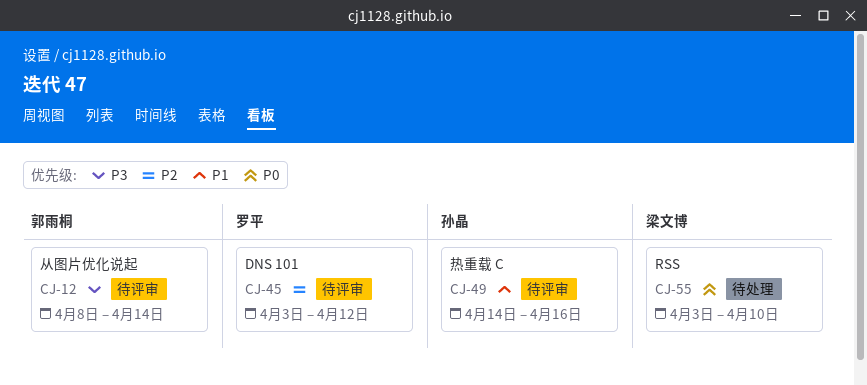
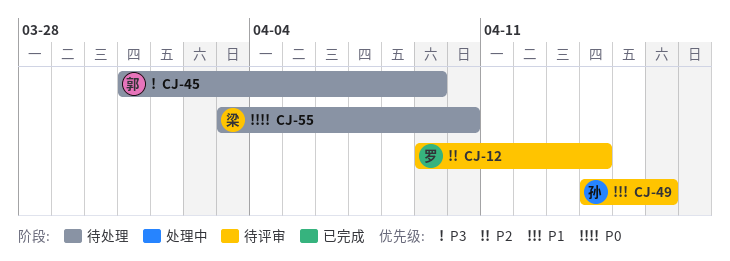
CJ-12, owner: 郭雨桐 -> 罗平
CJ-12, priority: P3 -> P2
CJ-12, start: Apr 8 -> Apr 9
CJ-45, status: 待评审 -> 待处理
CJ-45, owner: 罗平 -> 郭雨桐
CJ-45, priority: P2 -> P3
CJ-45, start: Apr 3 -> Mar 31
CJ-45, due: Apr 12 -> Apr 9

